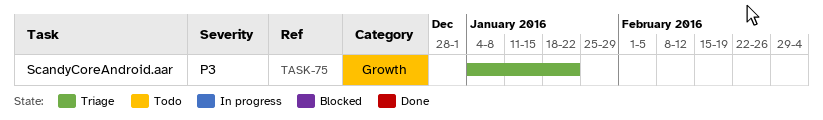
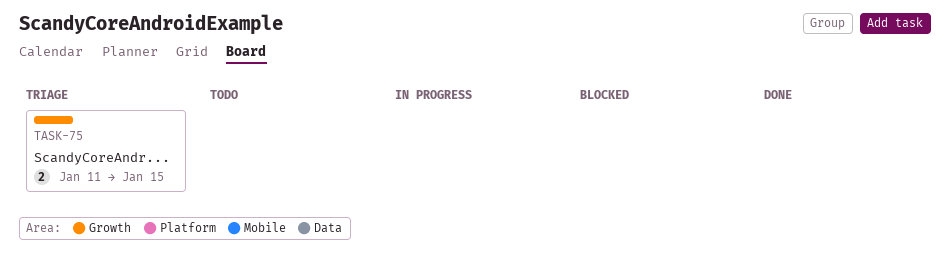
TASK-75, start: Jan 4 -> Jan 11
TASK-75, due: Jan 22 -> Jan 15

